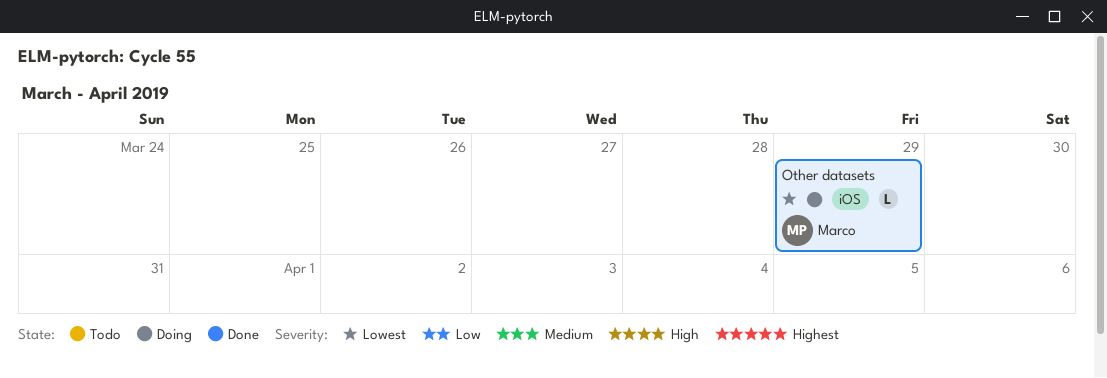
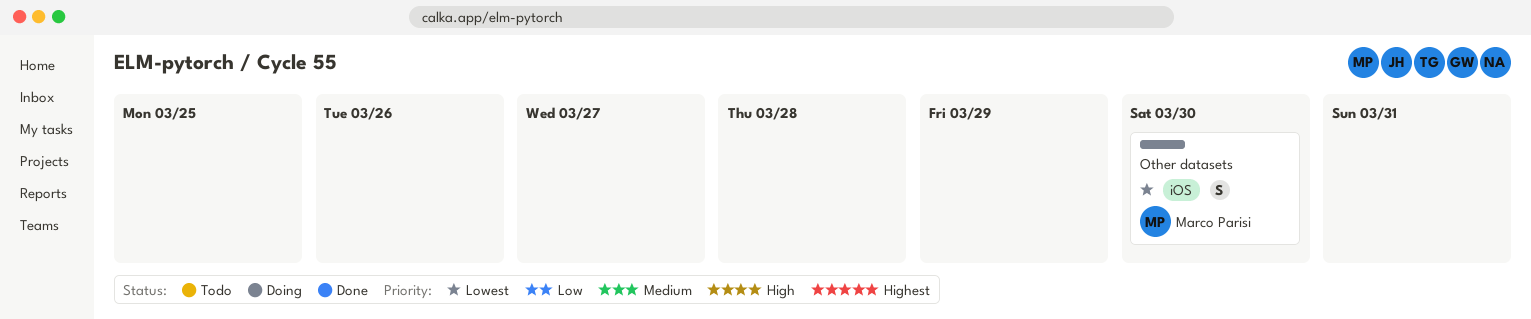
Other datasets, estimate: L -> S
Other datasets, due: Mar 29 -> Mar 30

